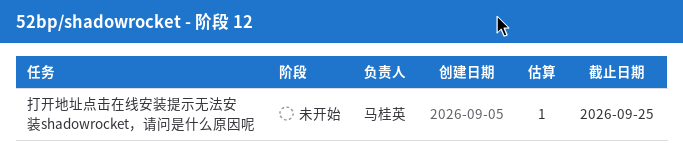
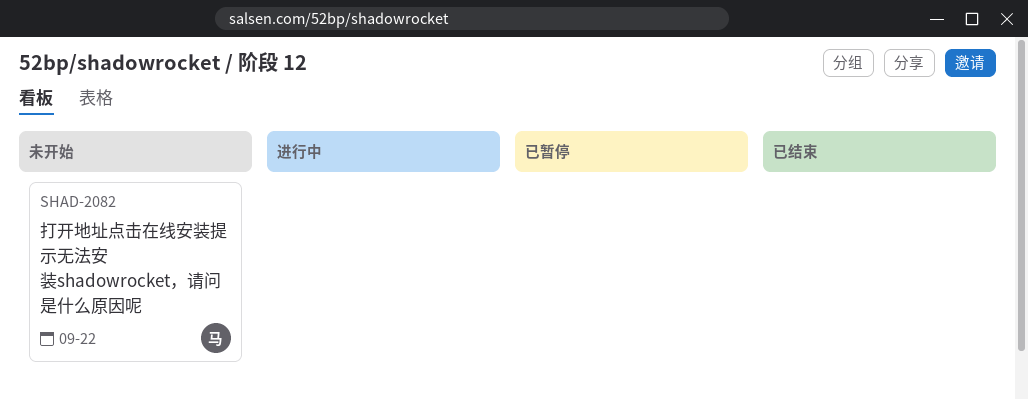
打开地址点击在线安装提示无法安装shadowrocket，请问是什么原因呢, due: Sep 25 -> Sep 22

